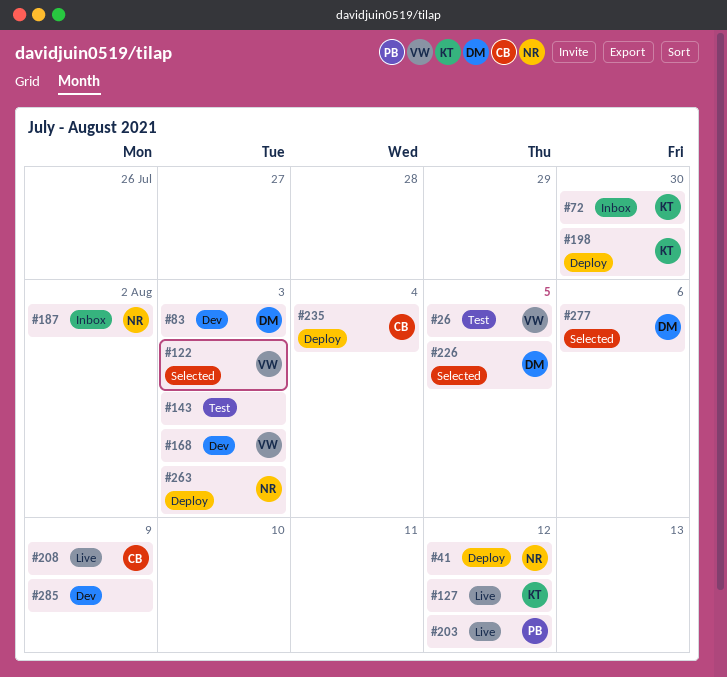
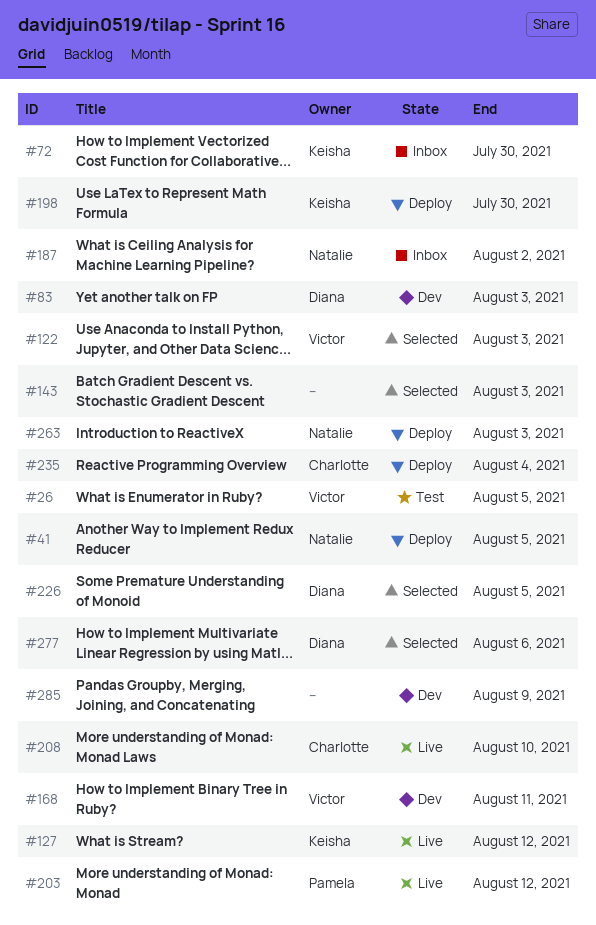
#41, due: Aug 12 -> Aug 5
#143, status: Test -> Selected
#168, due: Aug 3 -> Aug 11
#208, due: Aug 9 -> Aug 10

